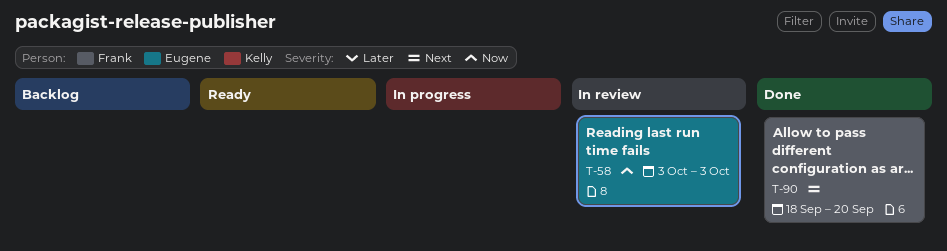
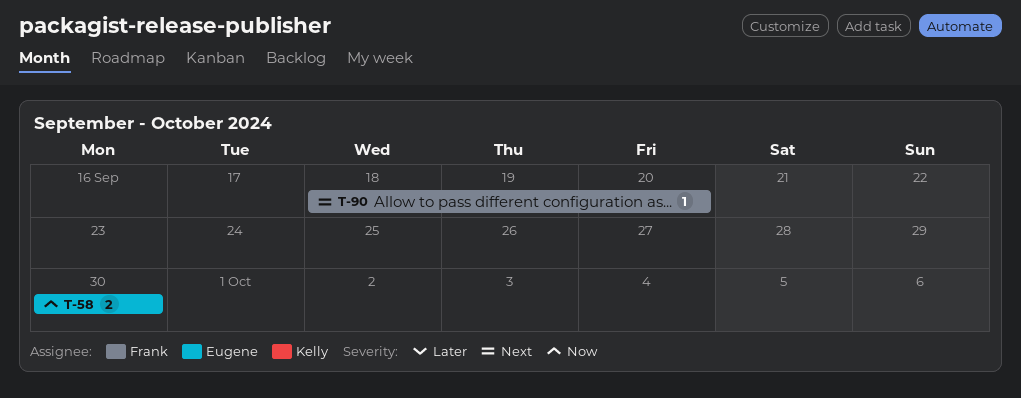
T-58, start: Oct 3 -> Sep 30
T-58, due: Oct 3 -> Sep 30

